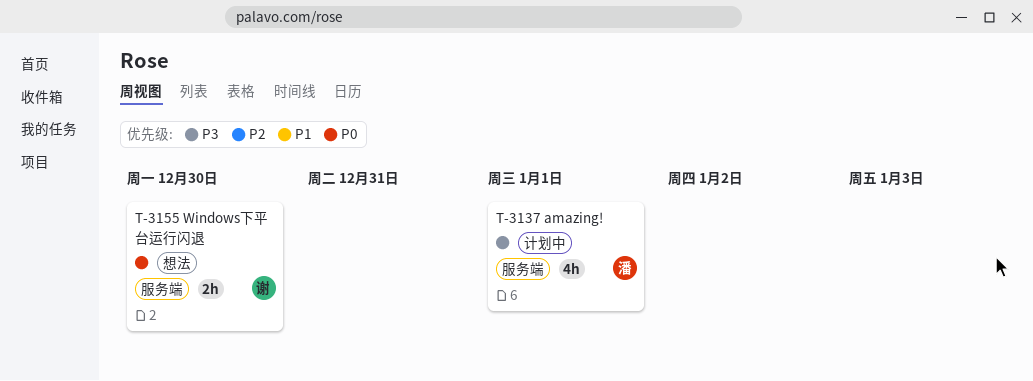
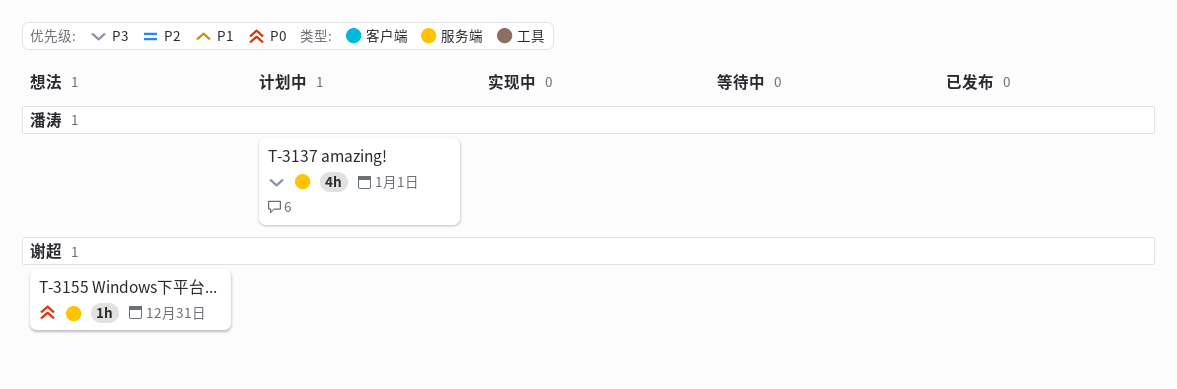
T-3155, estimate: 2h -> 1h
T-3155, due: Dec 30 -> Dec 31

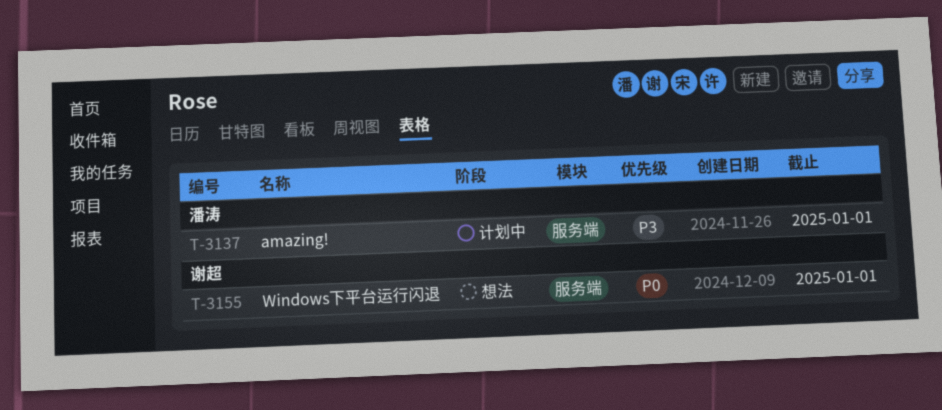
T-3155, due: Dec 31 -> Jan 1

